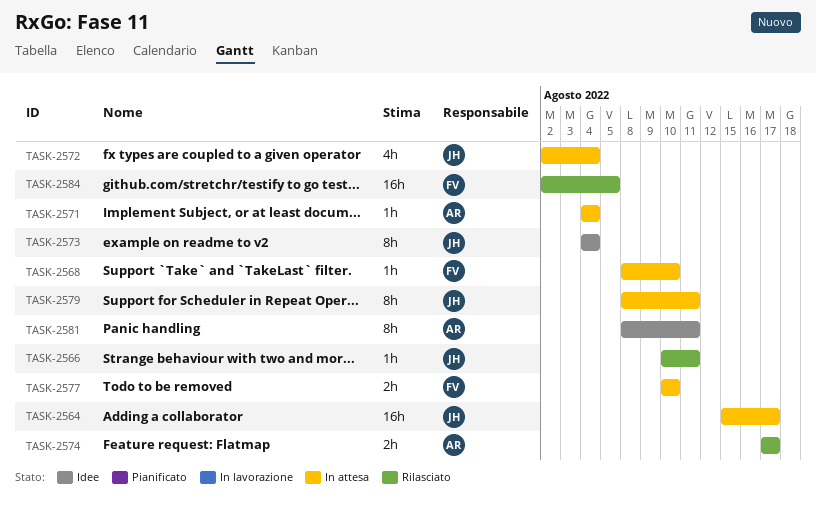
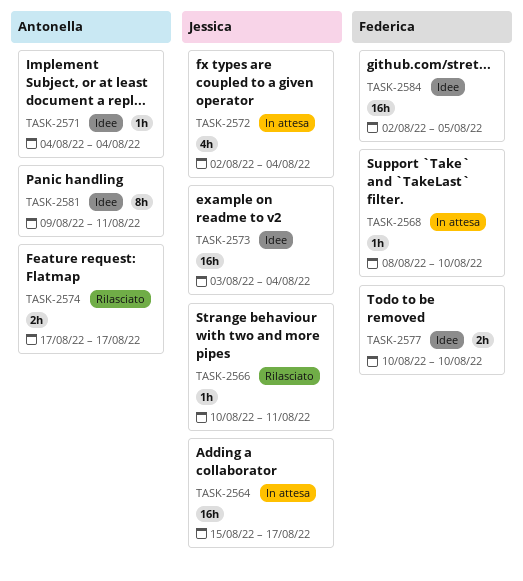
TASK-2571, status: In attesa -> Idee
TASK-2573, estimate: 8h -> 16h
TASK-2573, start: Aug 4 -> Aug 3
TASK-2577, status: In attesa -> Idee
TASK-2579: present -> none
TASK-2581, start: Aug 8 -> Aug 9
TASK-2584, status: Rilasciato -> Idee

